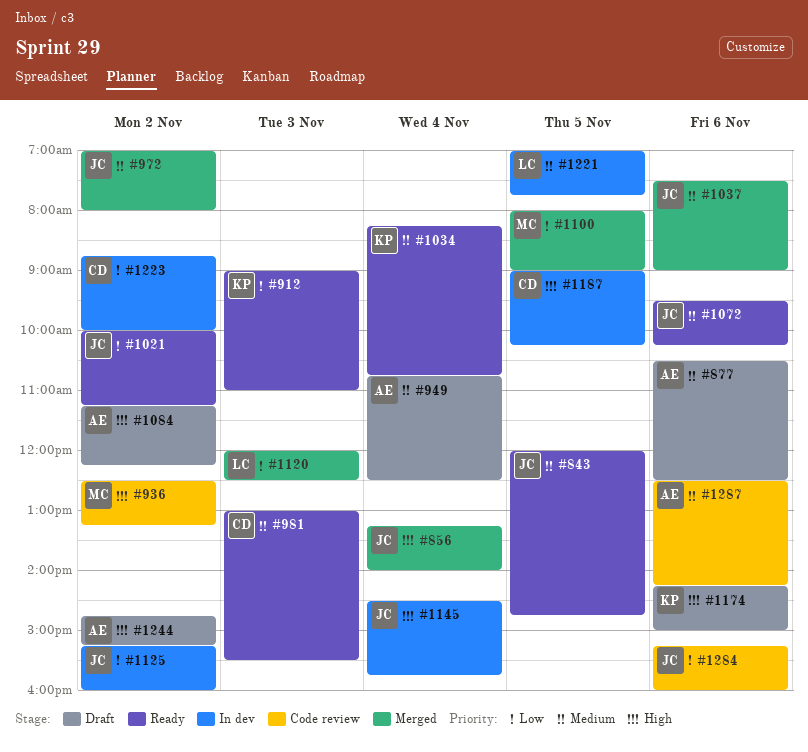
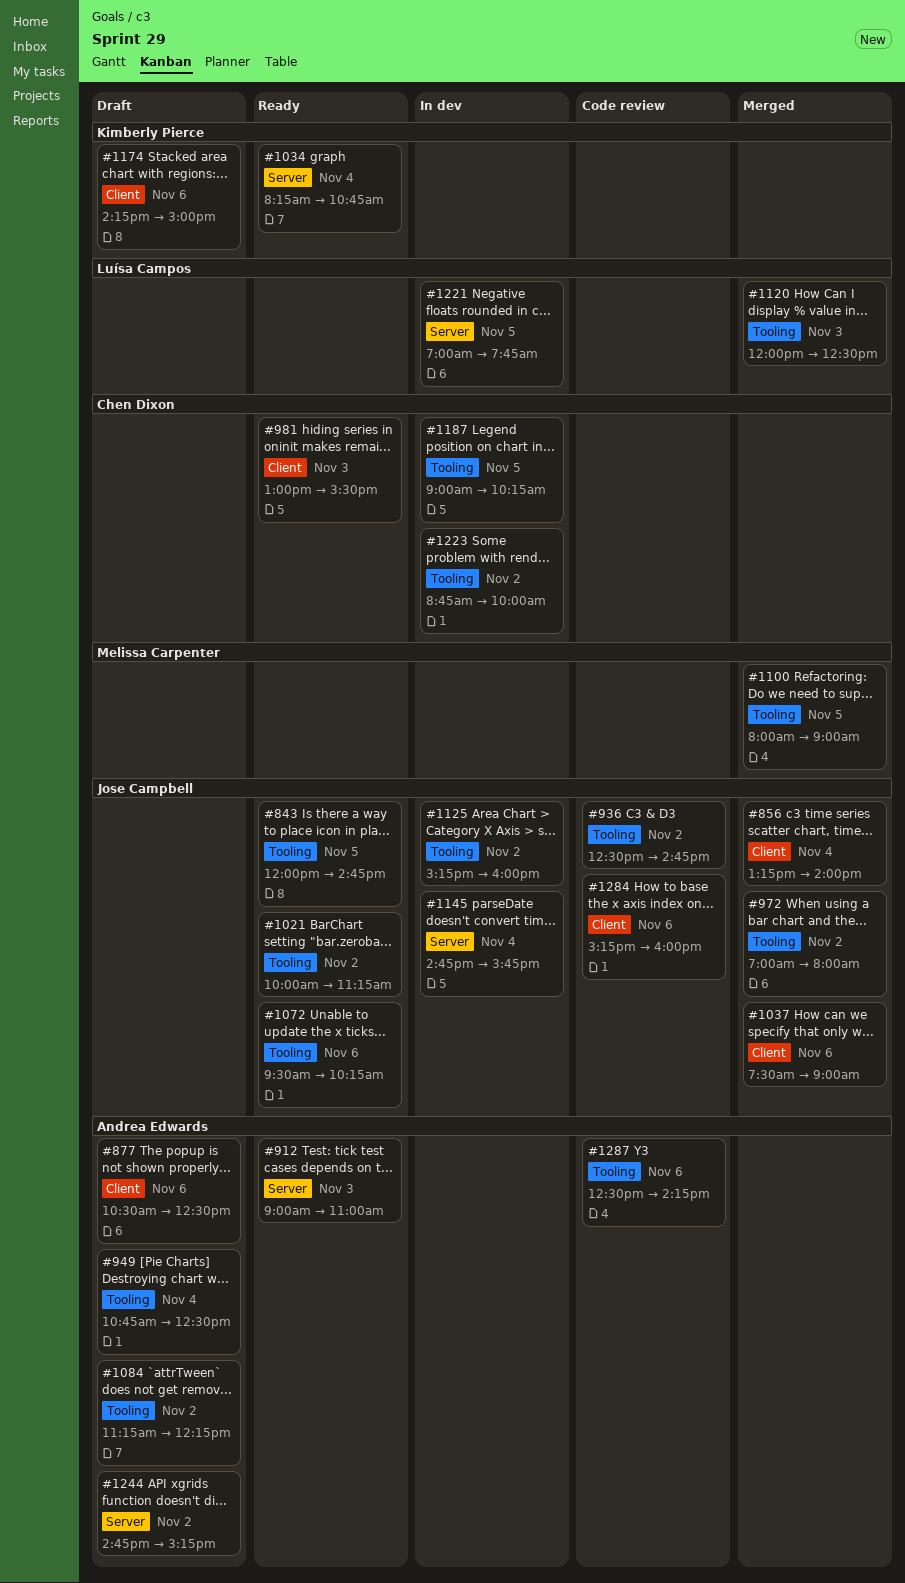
#912, owner: Kimberly Pierce -> Andrea Edwards
#936, owner: Melissa Carpenter -> Jose Campbell
#936, ends: 13:15 -> 14:45
#1145, begins: 14:30 -> 14:45

